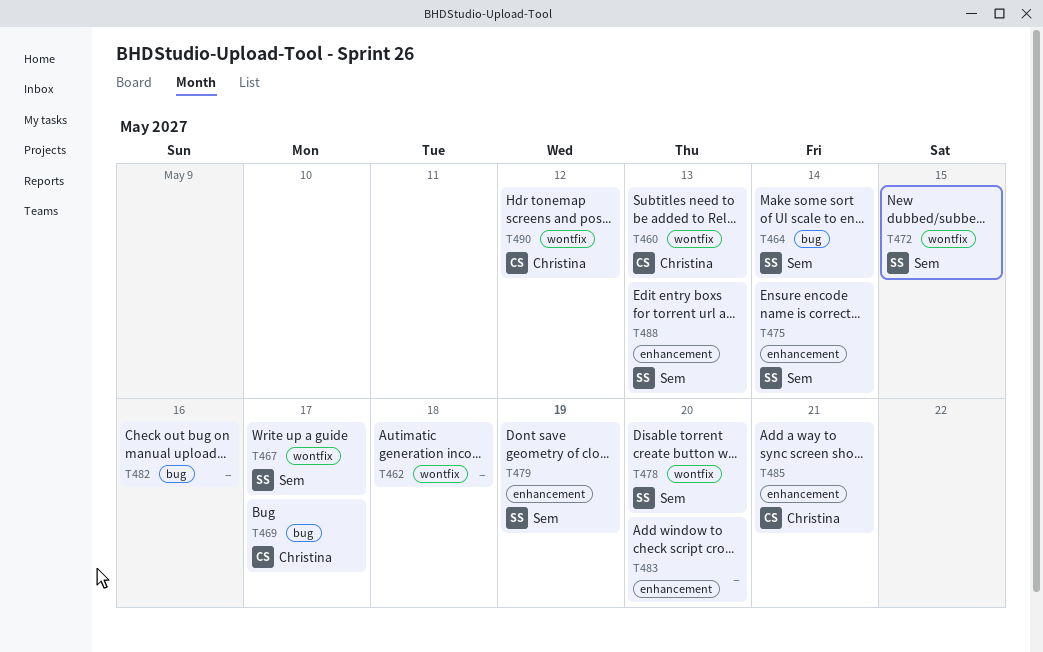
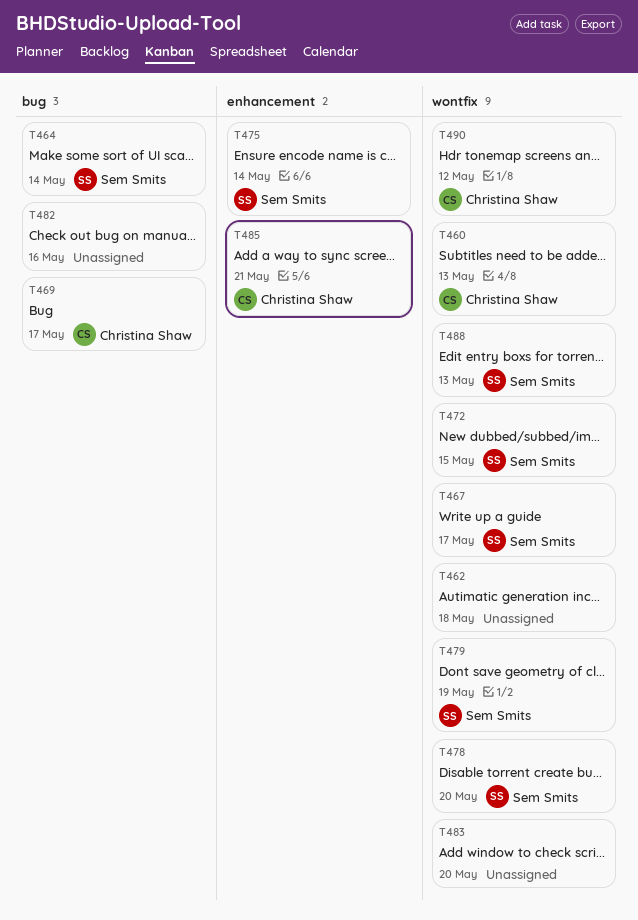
T479, label: enhancement -> wontfix
T483, label: enhancement -> wontfix
T488, label: enhancement -> wontfix

